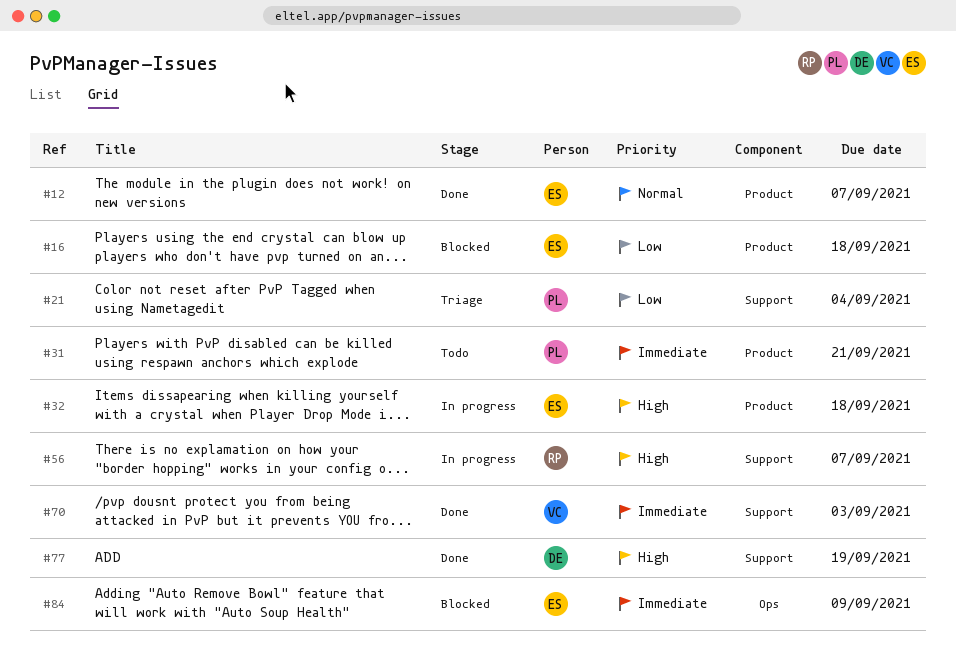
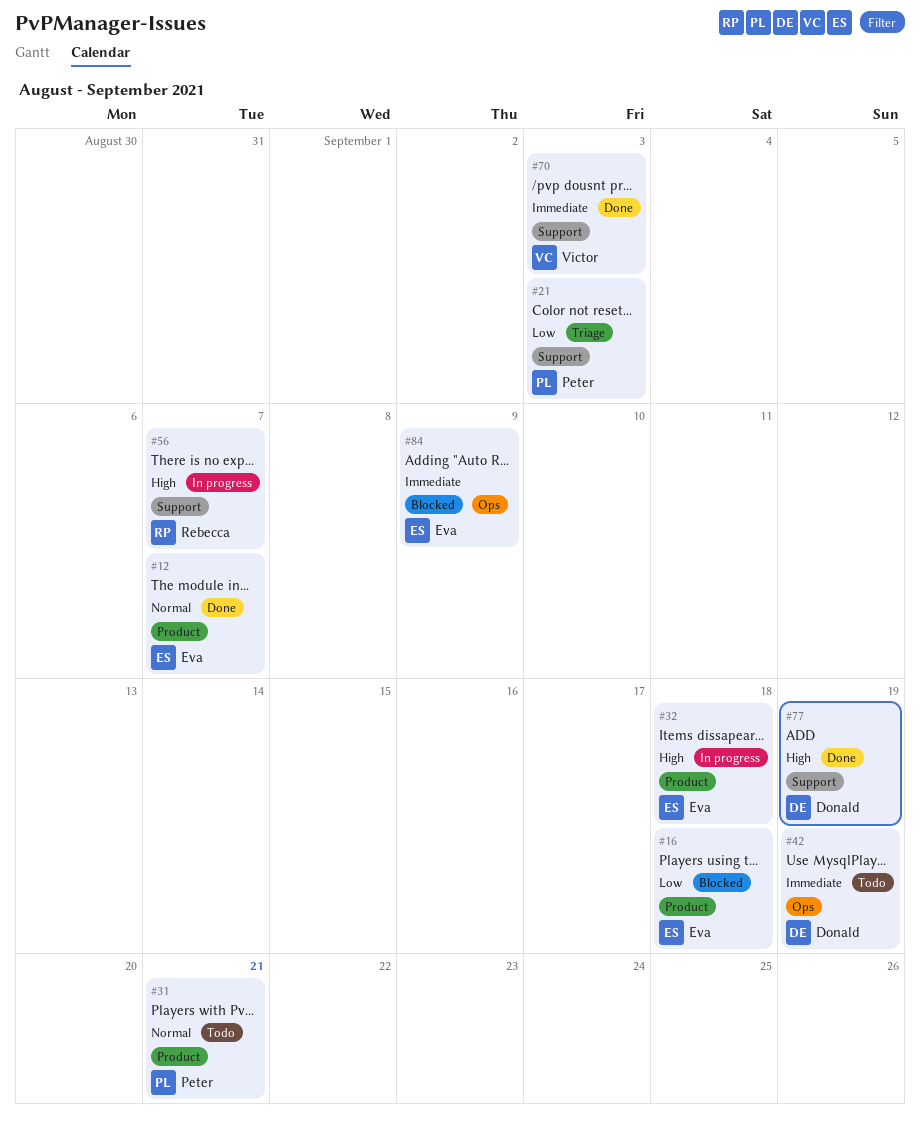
#21, due: Sep 4 -> Sep 3
#31, priority: Immediate -> Normal
#42: none -> present

